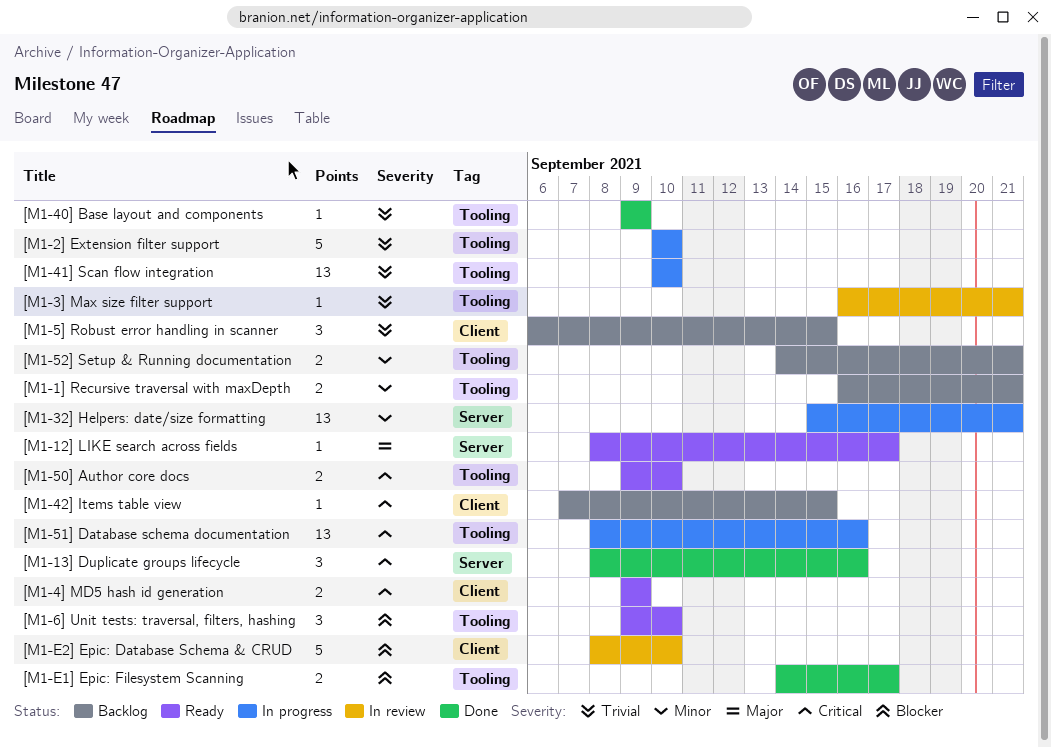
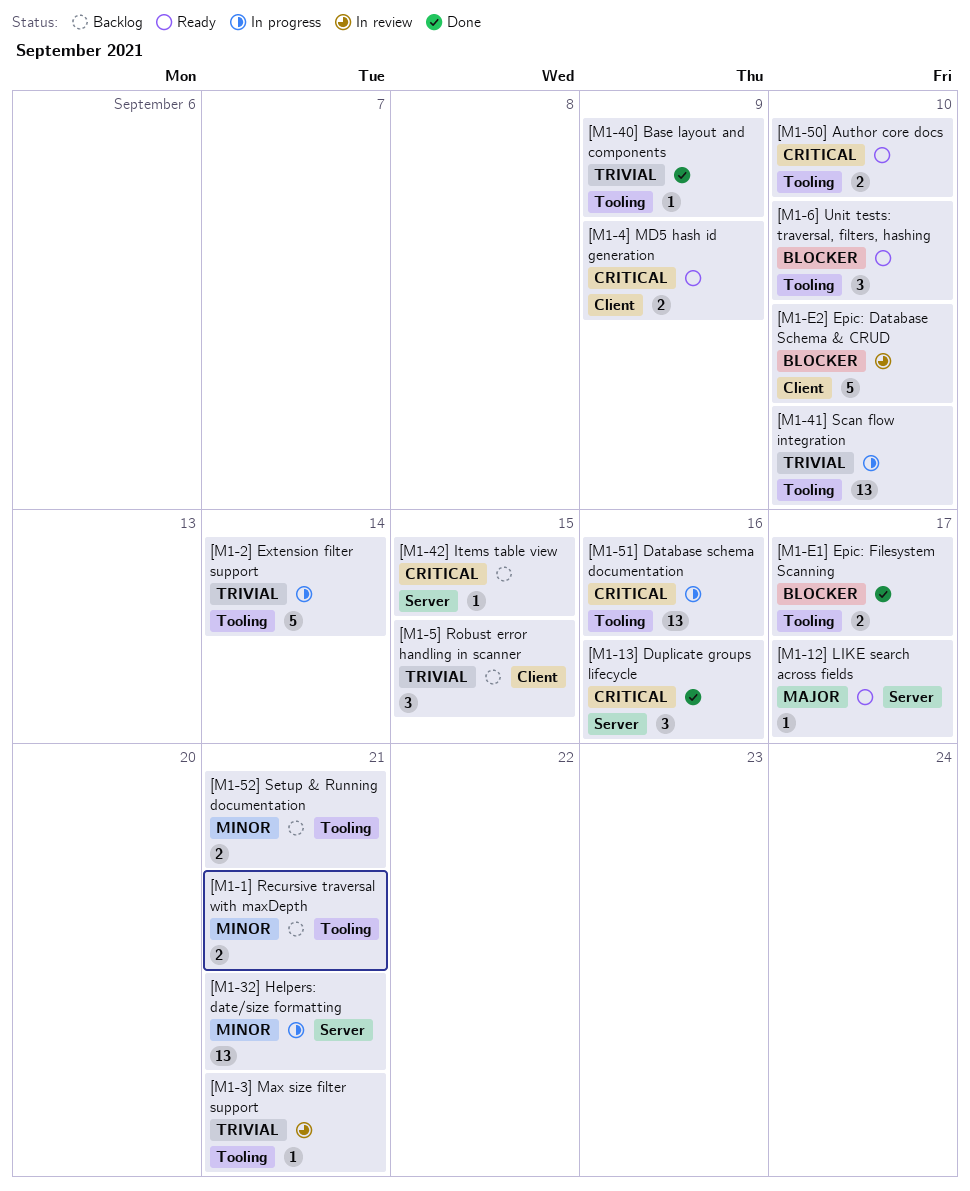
[M1-2] Extension filter support, due: Sep 10 -> Sep 14
[M1-42] Items table view, label: Client -> Server

